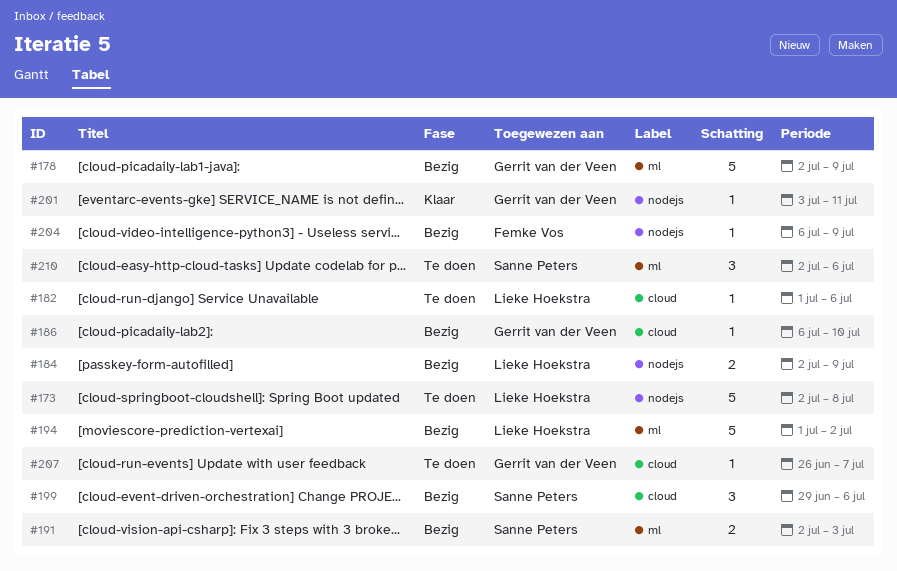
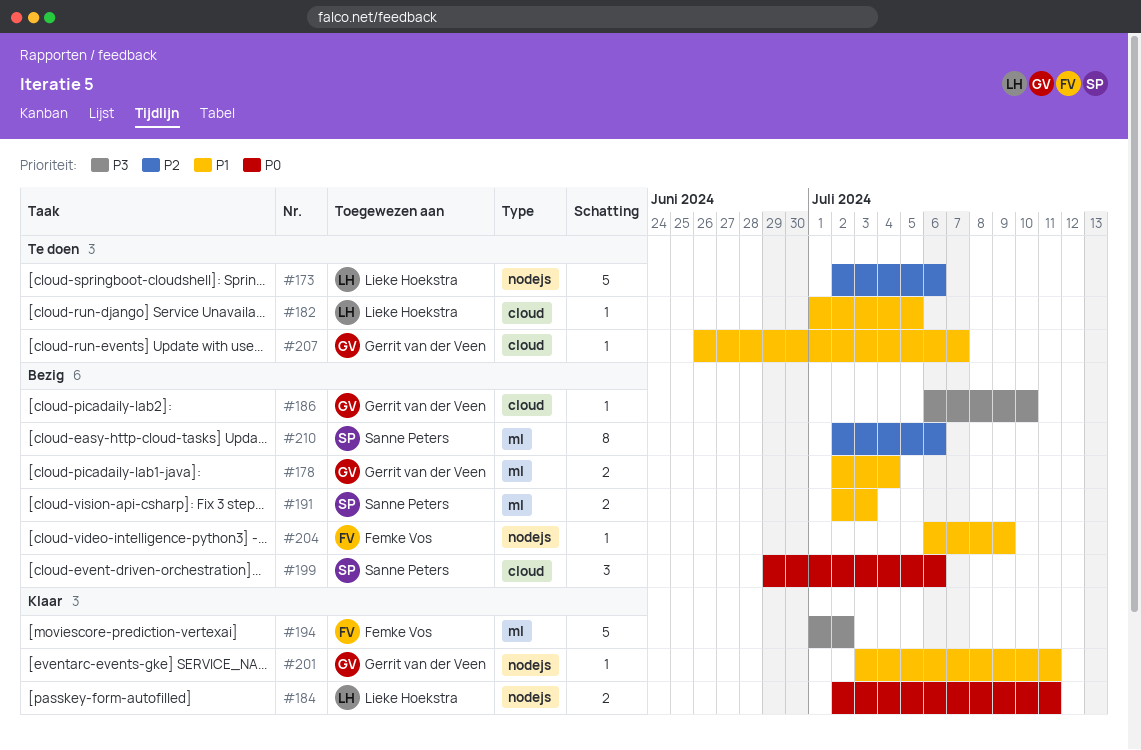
#173, due: Jul 8 -> Jul 6
#178, estimate: 5 -> 2
#178, due: Jul 9 -> Jul 4
#182, due: Jul 6 -> Jul 5
#184, status: Bezig -> Klaar
#184, due: Jul 9 -> Jul 11
#194, status: Bezig -> Klaar
#194, owner: Lieke Hoekstra -> Femke Vos
#210, status: Te doen -> Bezig
#210, estimate: 3 -> 8

